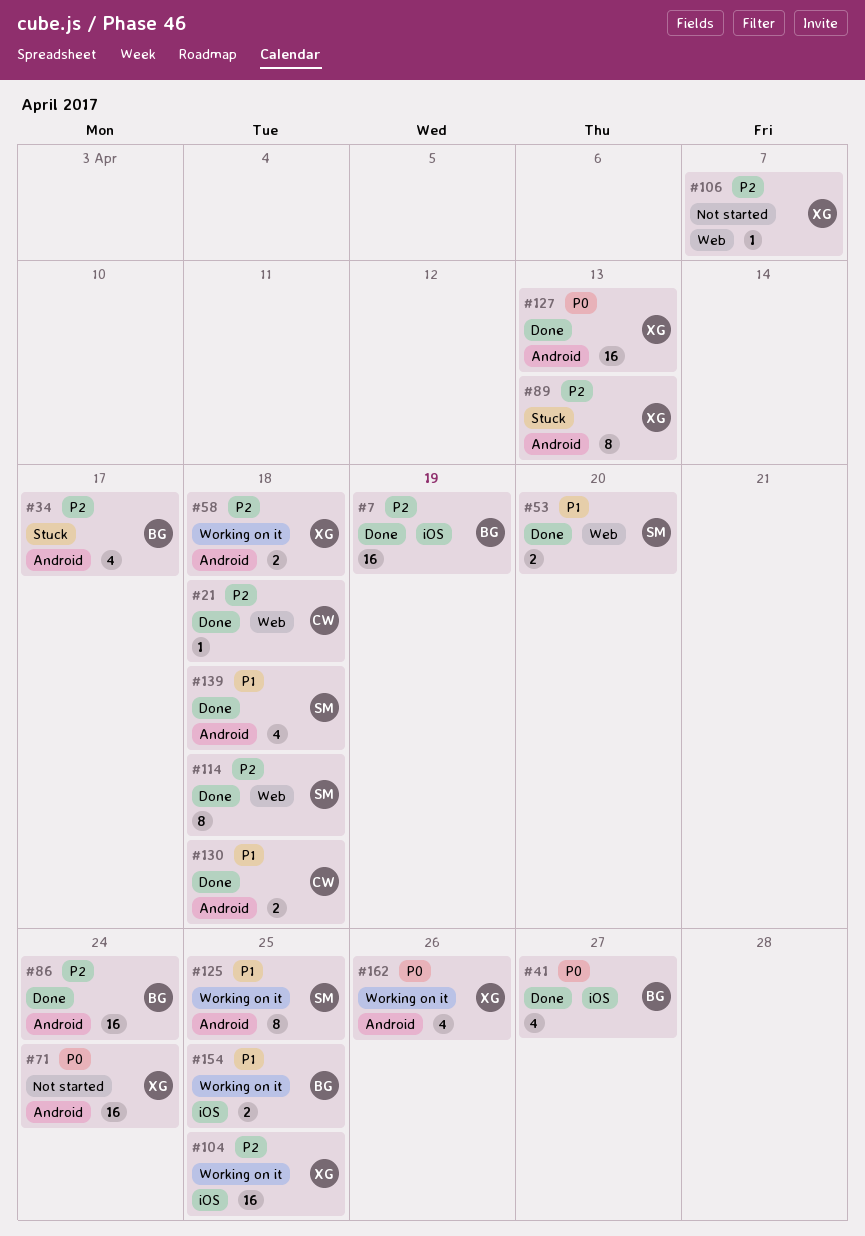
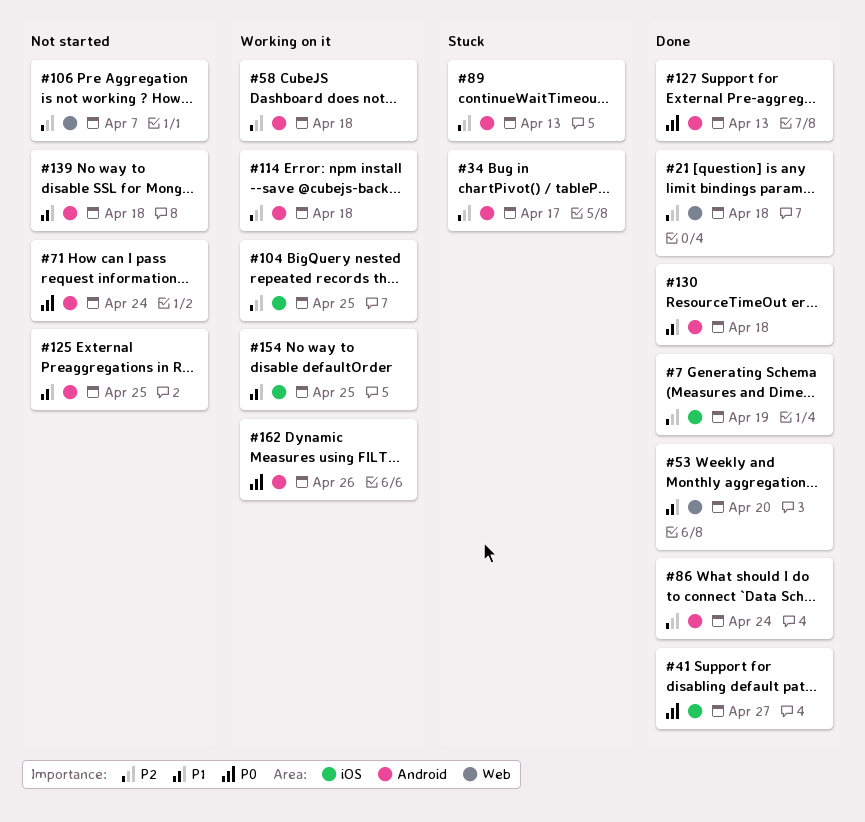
#114, status: Done -> Working on it
#114, label: Web -> Android
#125, status: Working on it -> Not started
#139, status: Done -> Not started

